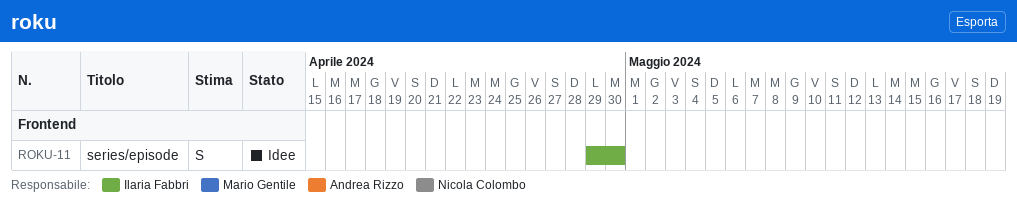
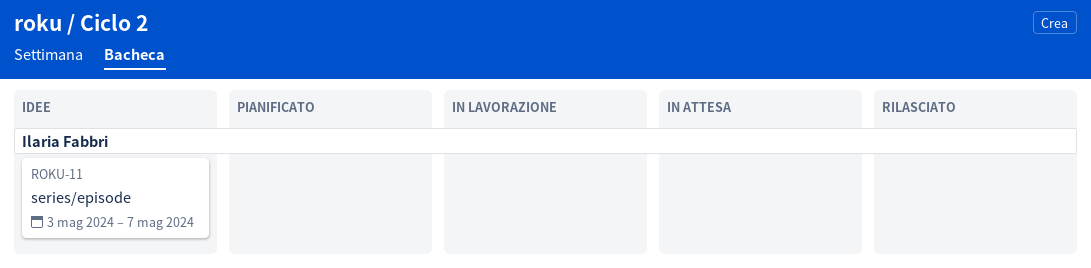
ROKU-11, start: Apr 29 -> May 3
ROKU-11, due: Apr 30 -> May 7

